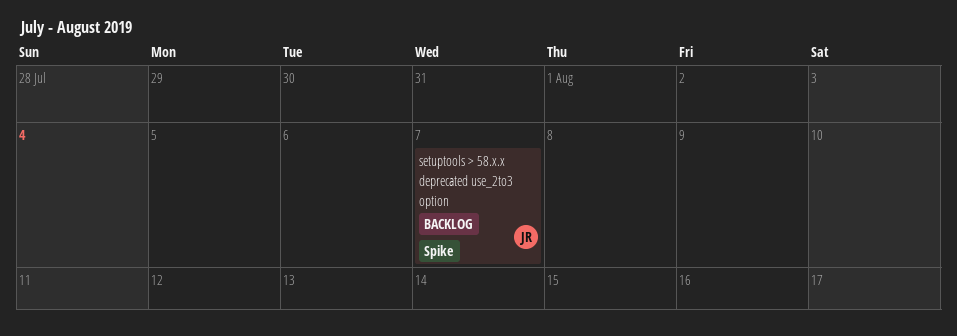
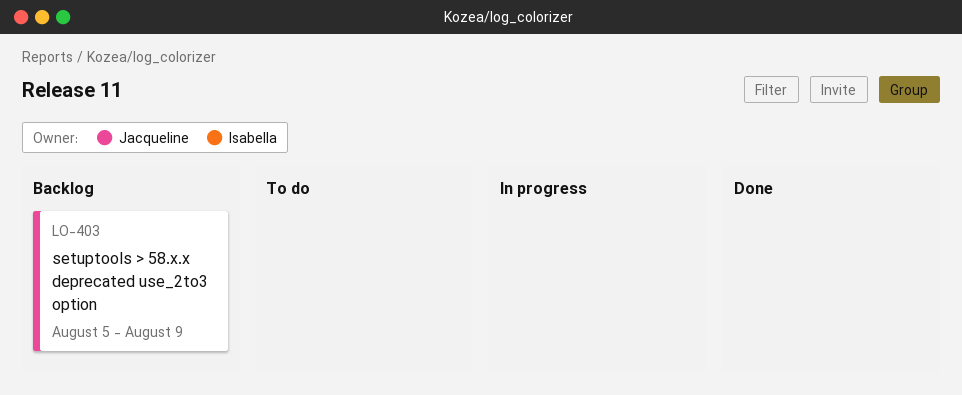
setuptools > 58.x.x deprecated use_2to3 option, due: Aug 7 -> Aug 9

